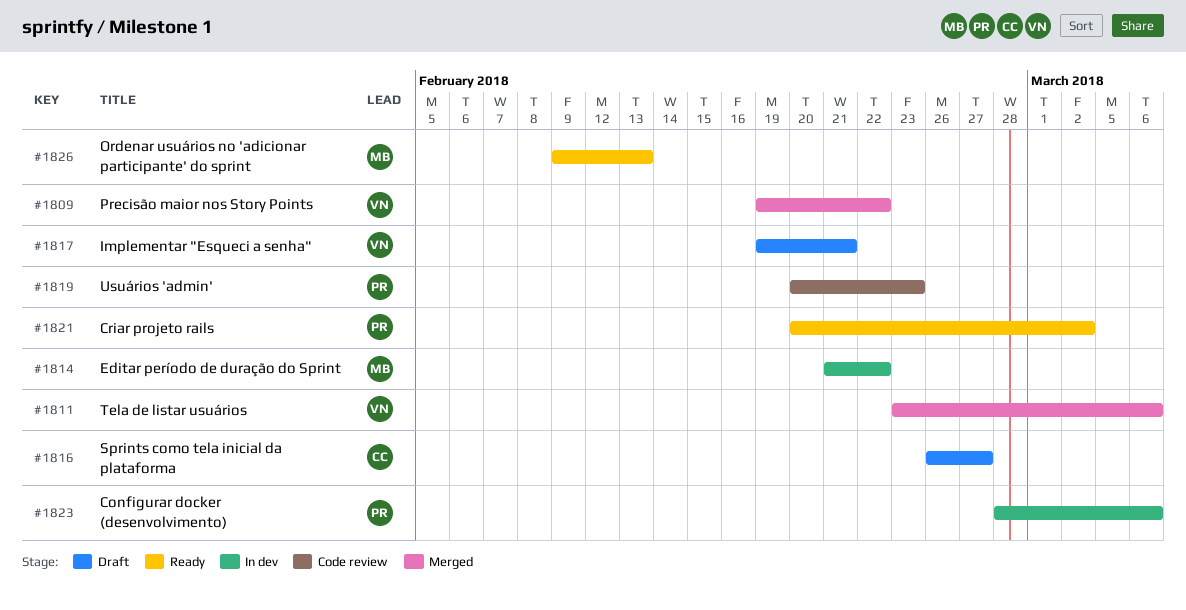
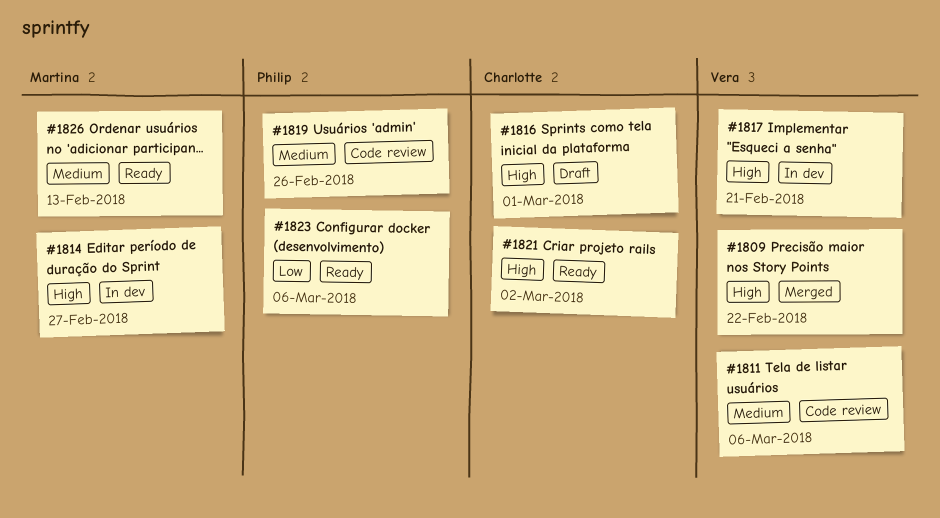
#1811, status: Merged -> Code review
#1814, due: Feb 22 -> Feb 27
#1816, due: Feb 27 -> Mar 1
#1817, status: Draft -> In dev
#1819, due: Feb 23 -> Feb 26
#1821, owner: Philip -> Charlotte
#1823, status: In dev -> Ready

